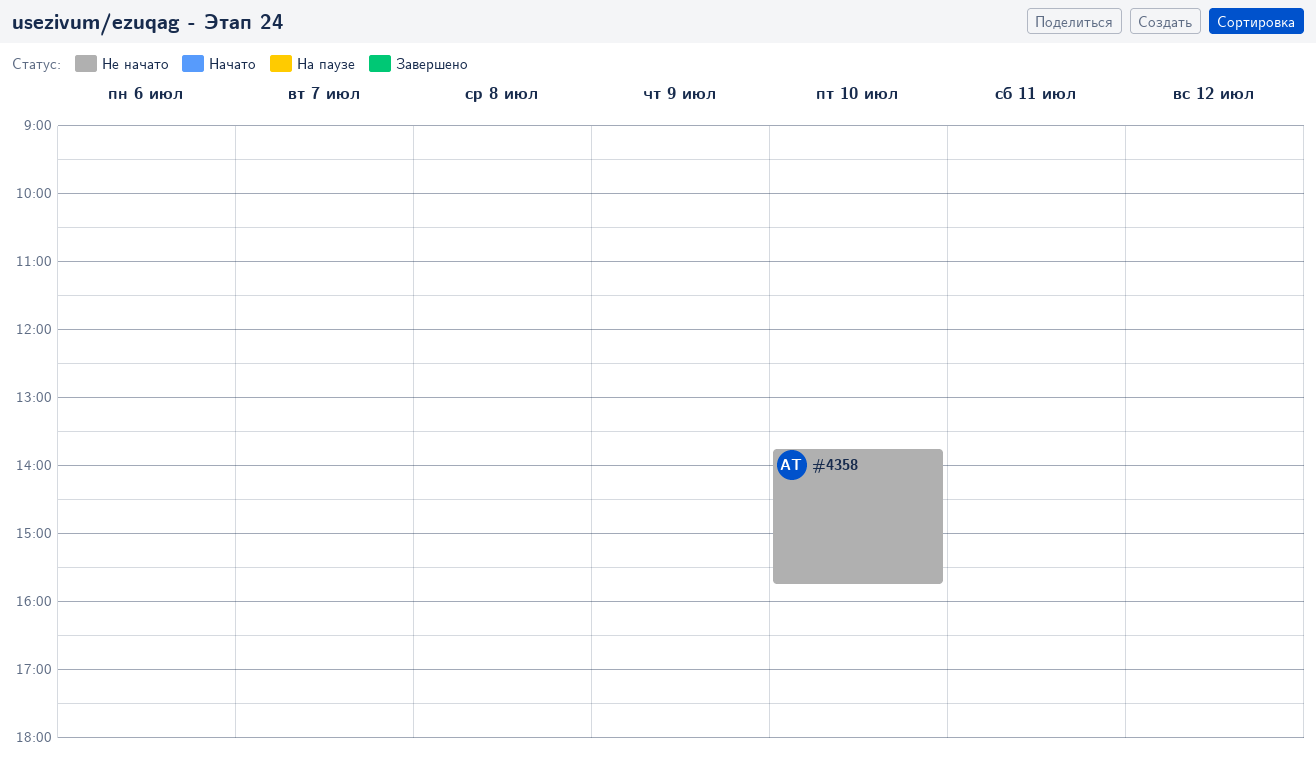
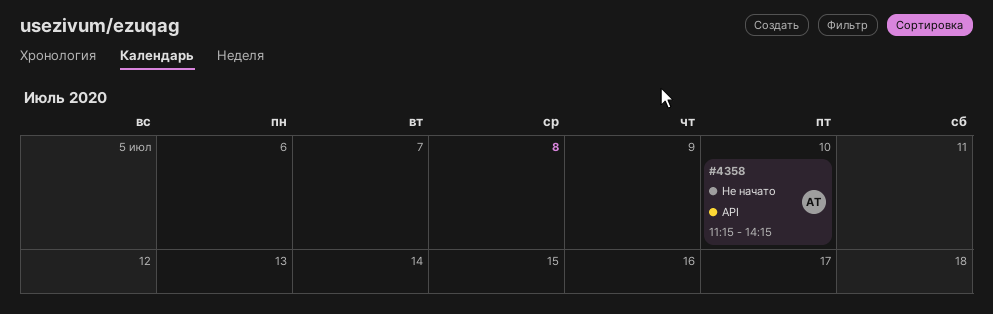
#4358, begins: 13:45 -> 11:15
#4358, ends: 15:45 -> 14:15

